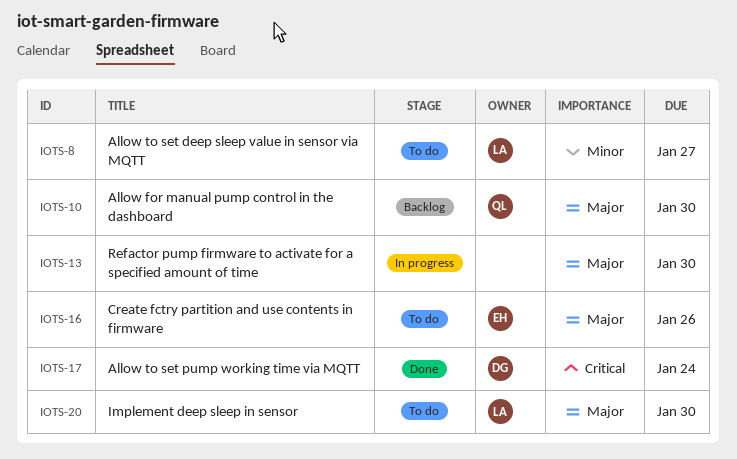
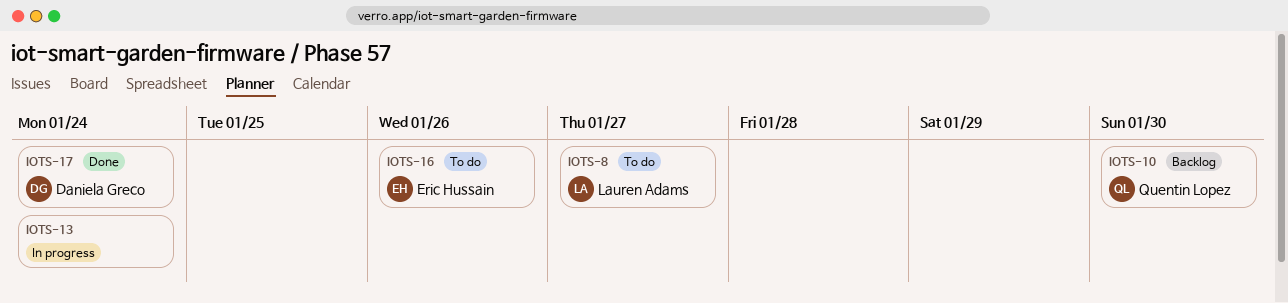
IOTS-13, due: Jan 30 -> Jan 24
IOTS-20: present -> none

